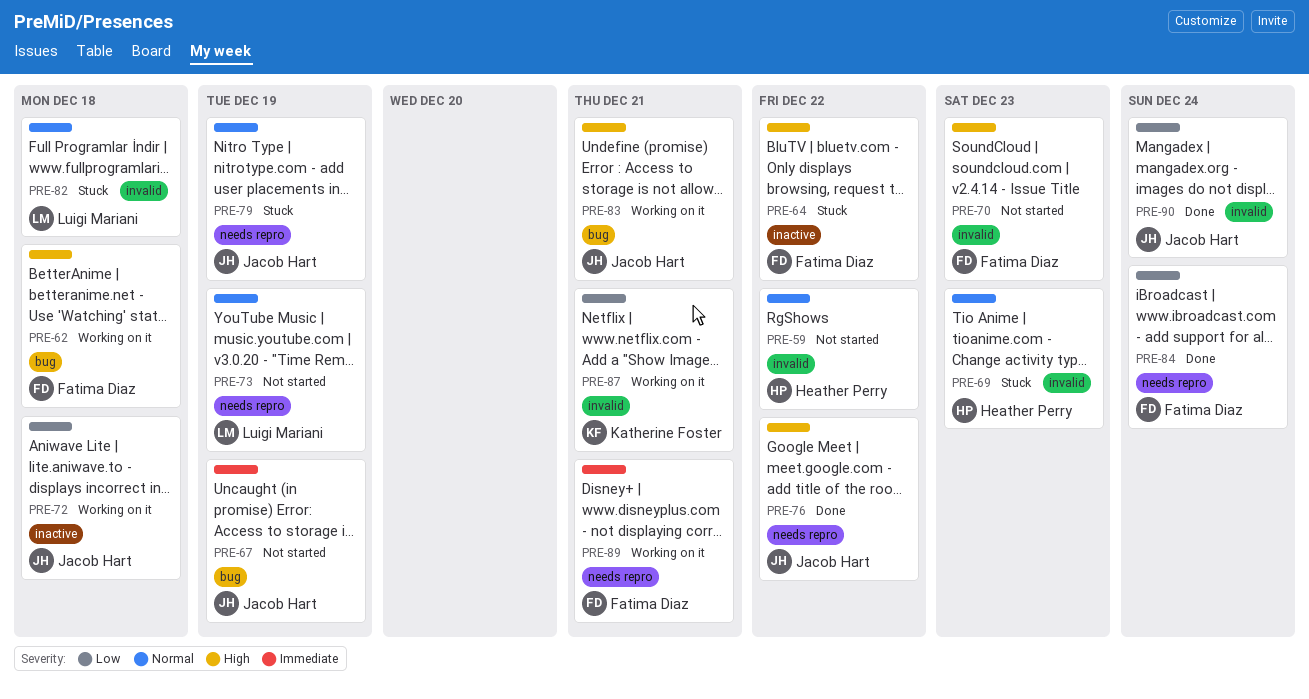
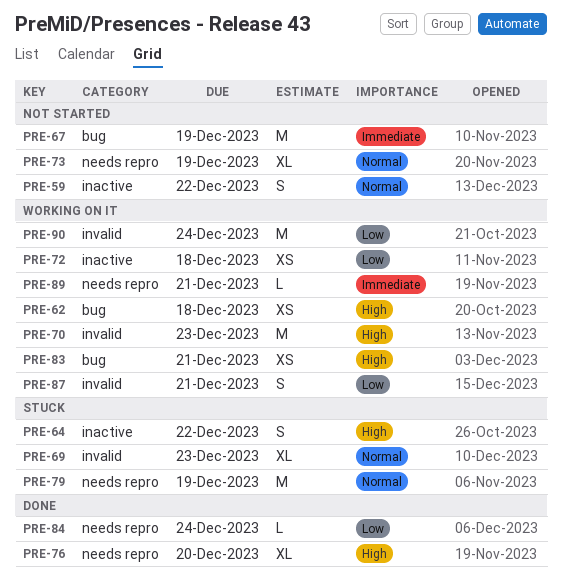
PRE-59, label: invalid -> inactive
PRE-70, status: Not started -> Working on it
PRE-76, due: Dec 22 -> Dec 20
PRE-82: present -> none
PRE-90, status: Done -> Working on it

